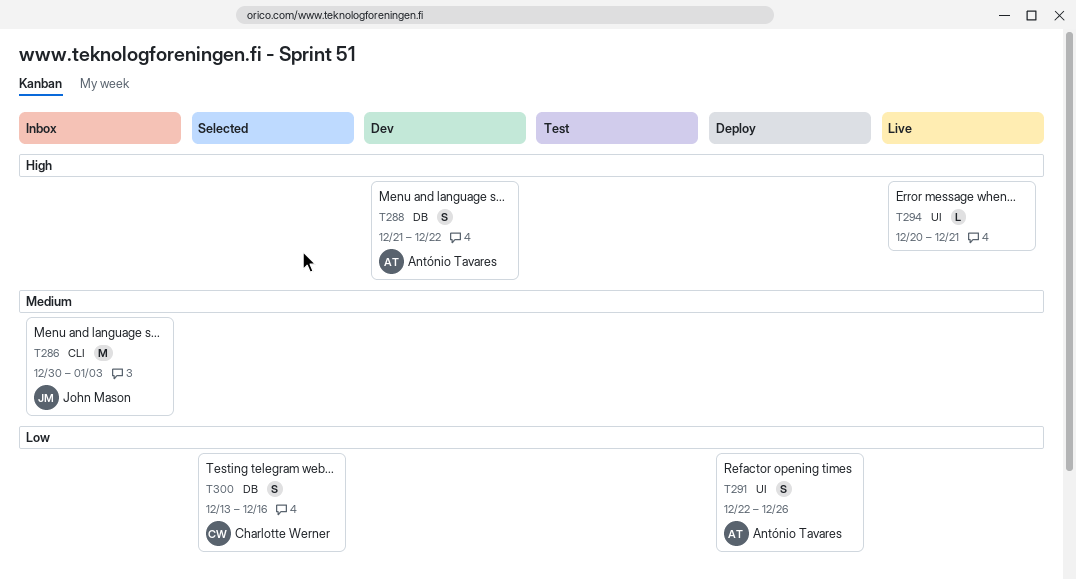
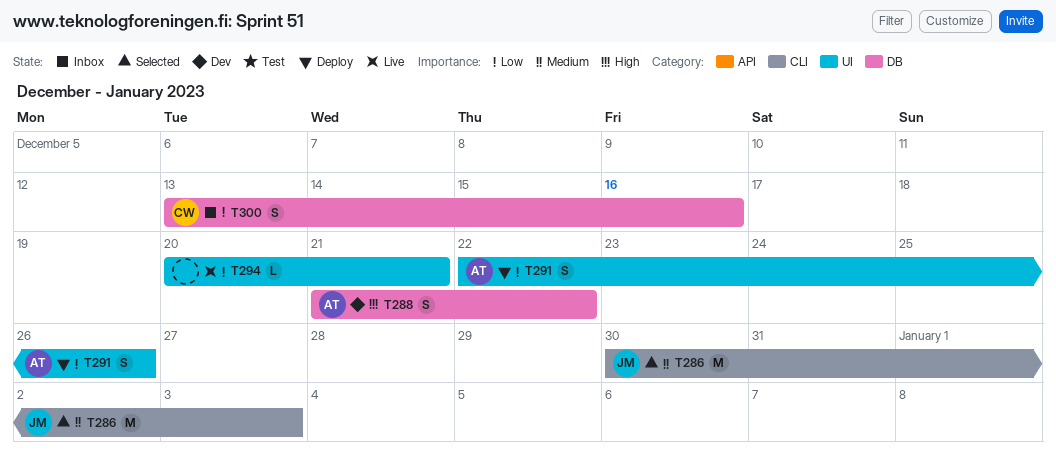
T286, status: Inbox -> Selected
T294, priority: High -> Low
T300, status: Selected -> Inbox

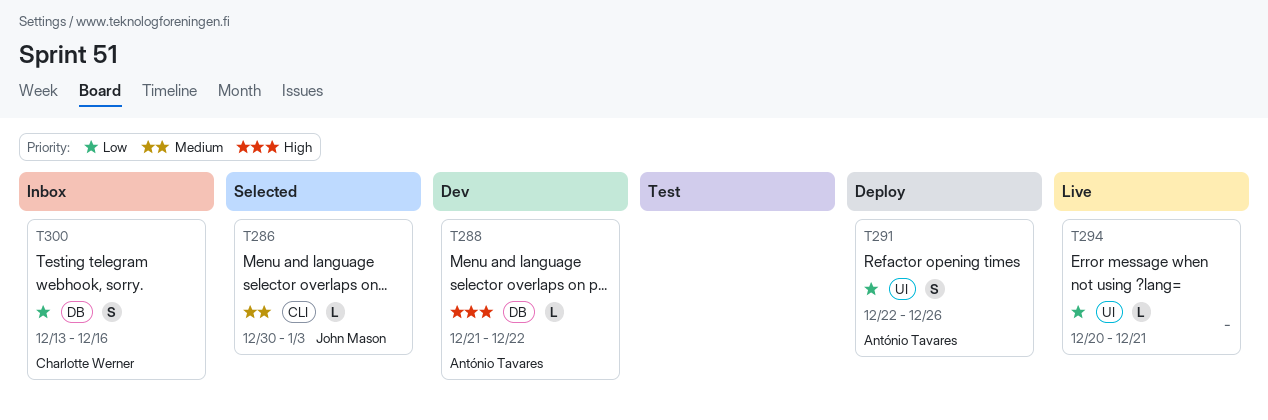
T286, estimate: M -> L
T288, estimate: S -> L

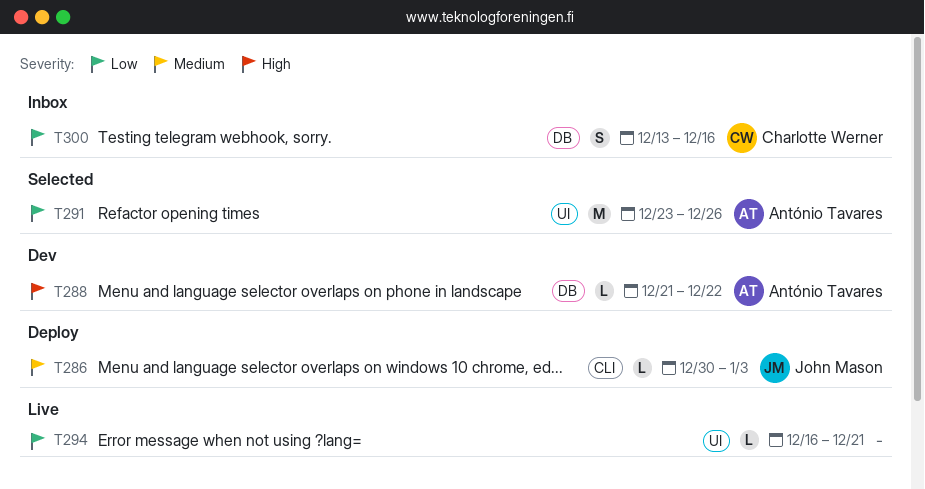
T286, status: Selected -> Deploy
T291, status: Deploy -> Selected
T291, estimate: S -> M
T291, start: Dec 22 -> Dec 23
T294, start: Dec 20 -> Dec 16

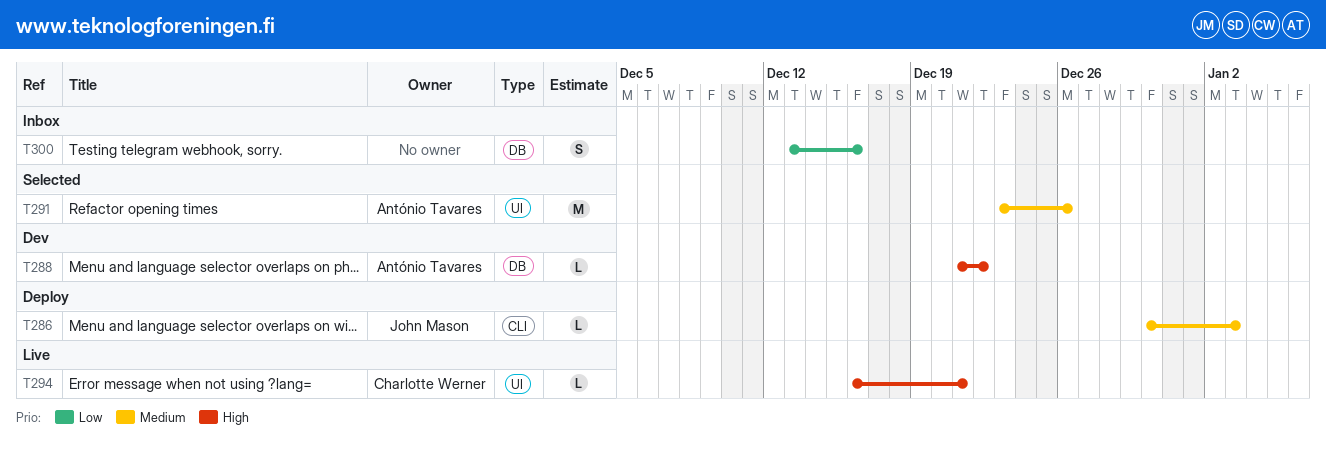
T291, priority: Low -> Medium
T294, owner: none -> Charlotte Werner
T294, priority: Low -> High
T300, owner: Charlotte Werner -> none

